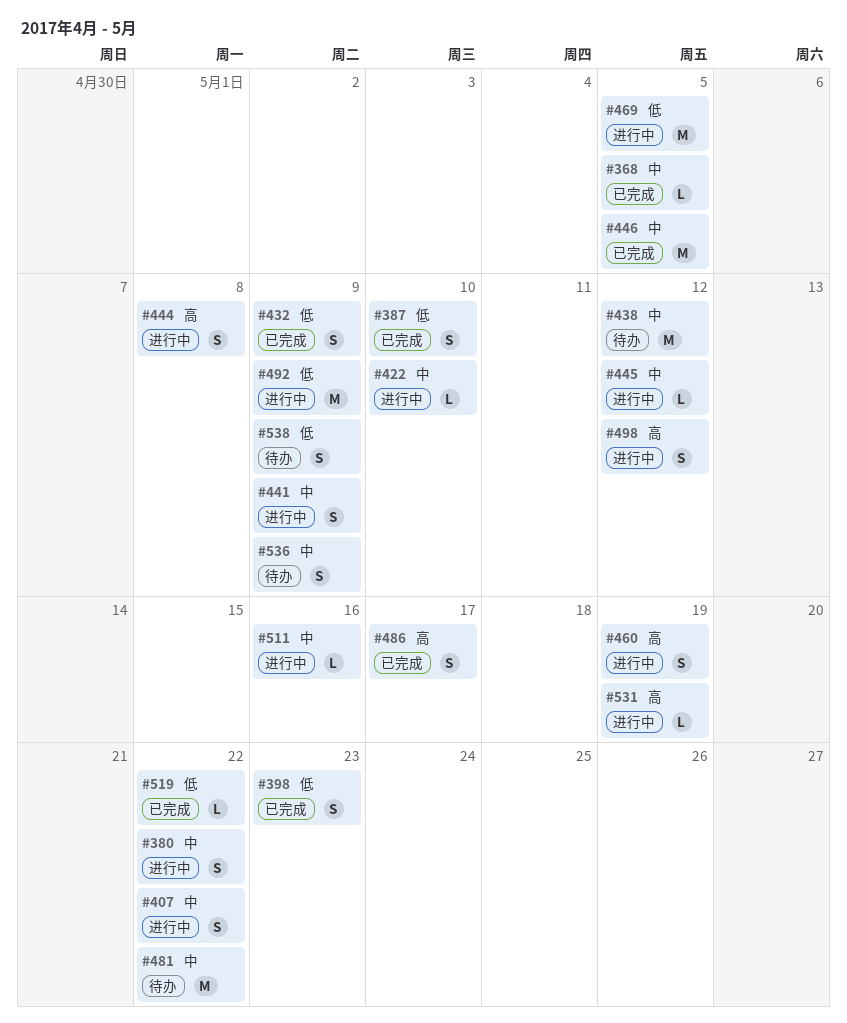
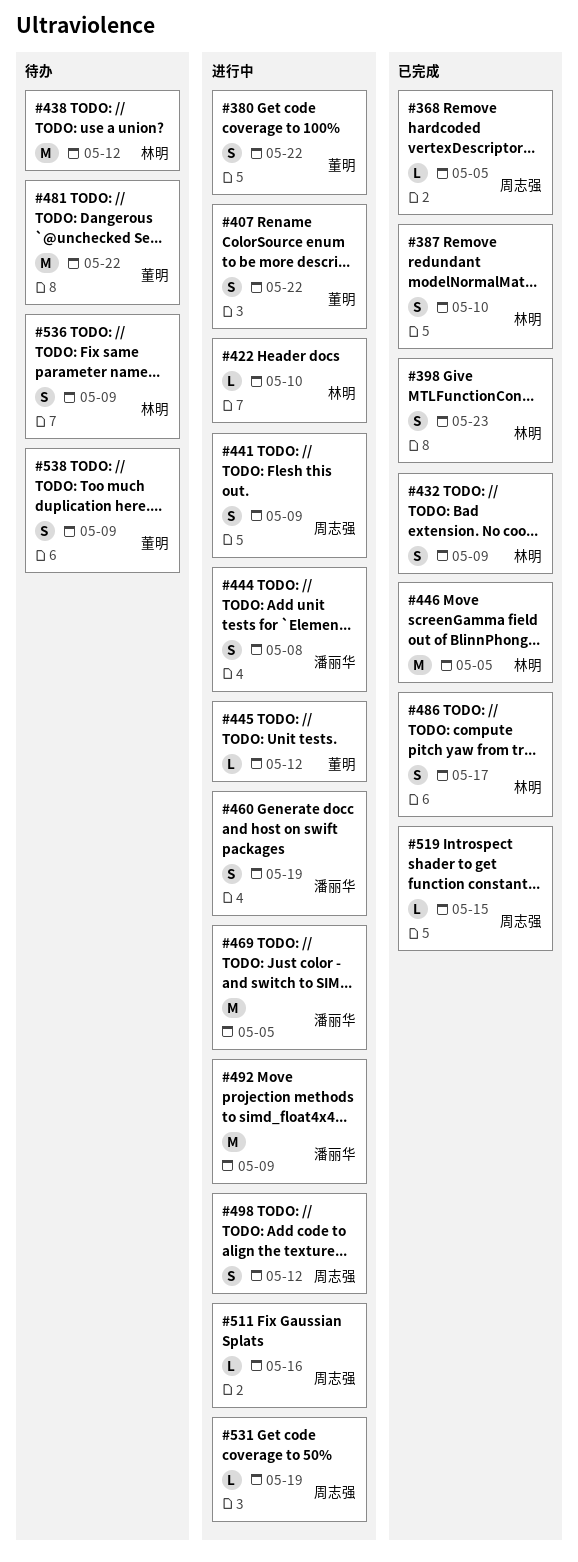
#519, due: May 22 -> May 15

